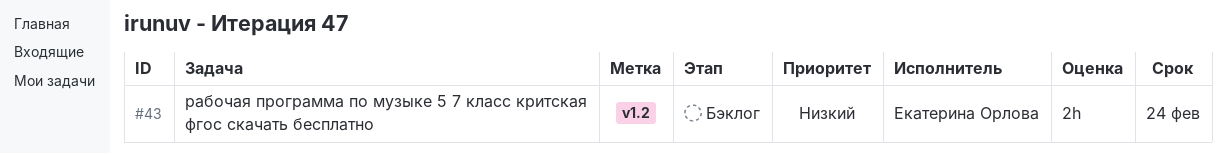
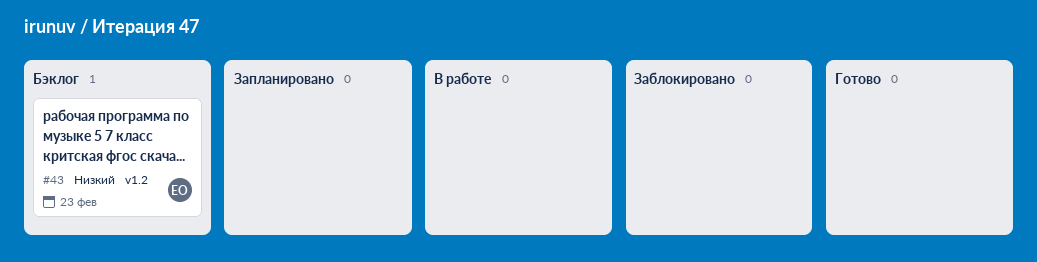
#43, due: Feb 24 -> Feb 23

